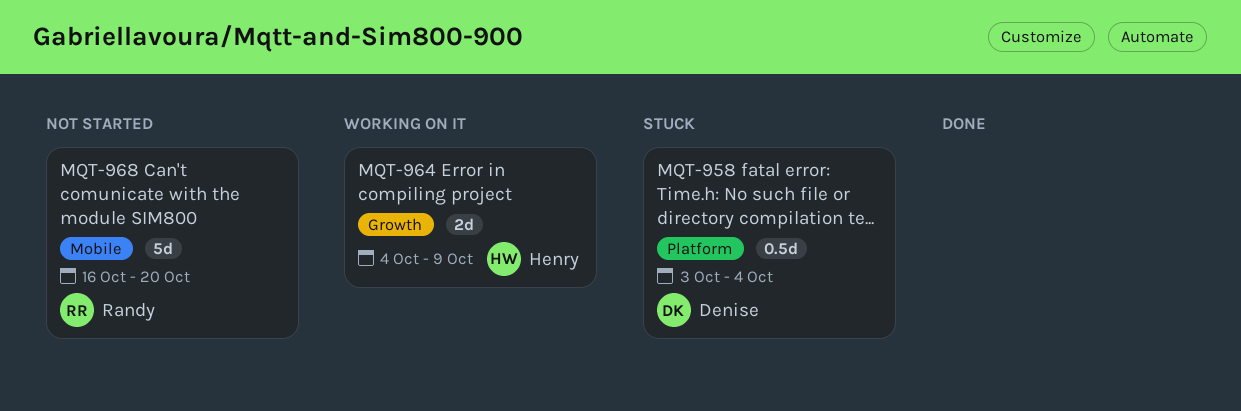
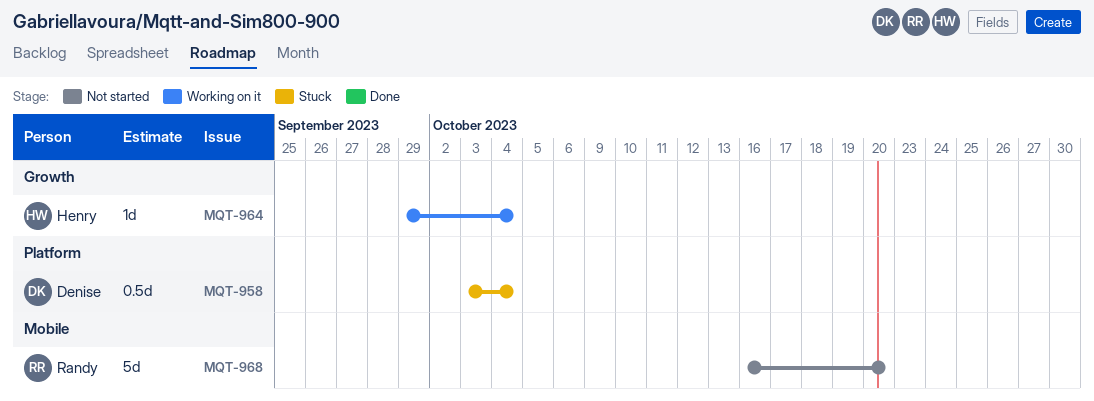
MQT-964, estimate: 2d -> 1d
MQT-964, start: Oct 4 -> Sep 29
MQT-964, due: Oct 9 -> Oct 4

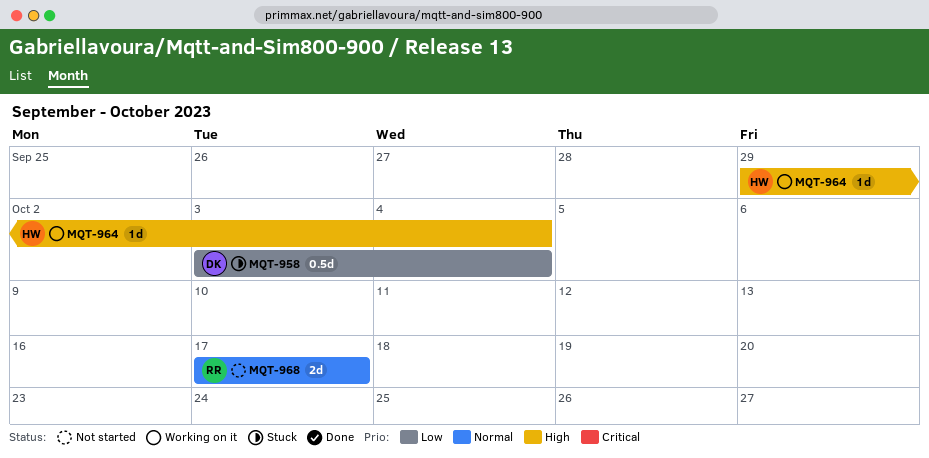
MQT-968, estimate: 5d -> 2d
MQT-968, start: Oct 16 -> Oct 17
MQT-968, due: Oct 20 -> Oct 17

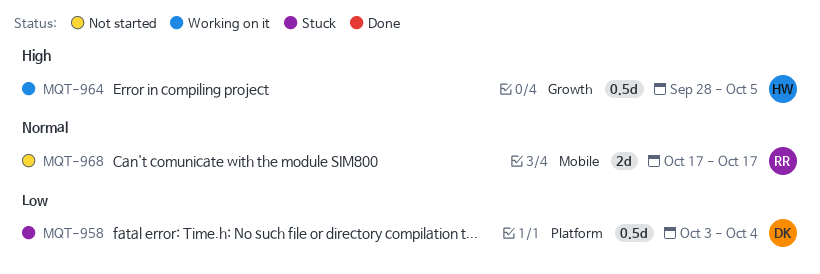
MQT-964, estimate: 1d -> 0.5d
MQT-964, start: Sep 29 -> Sep 28
MQT-964, due: Oct 4 -> Oct 5

